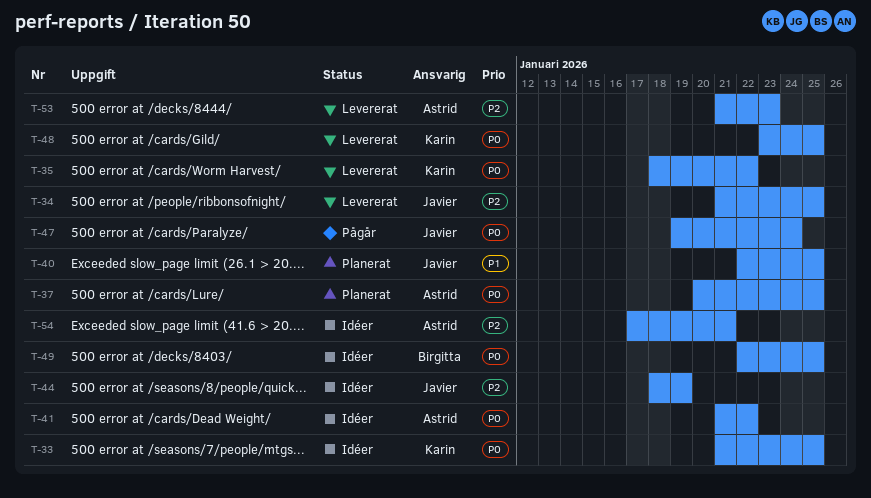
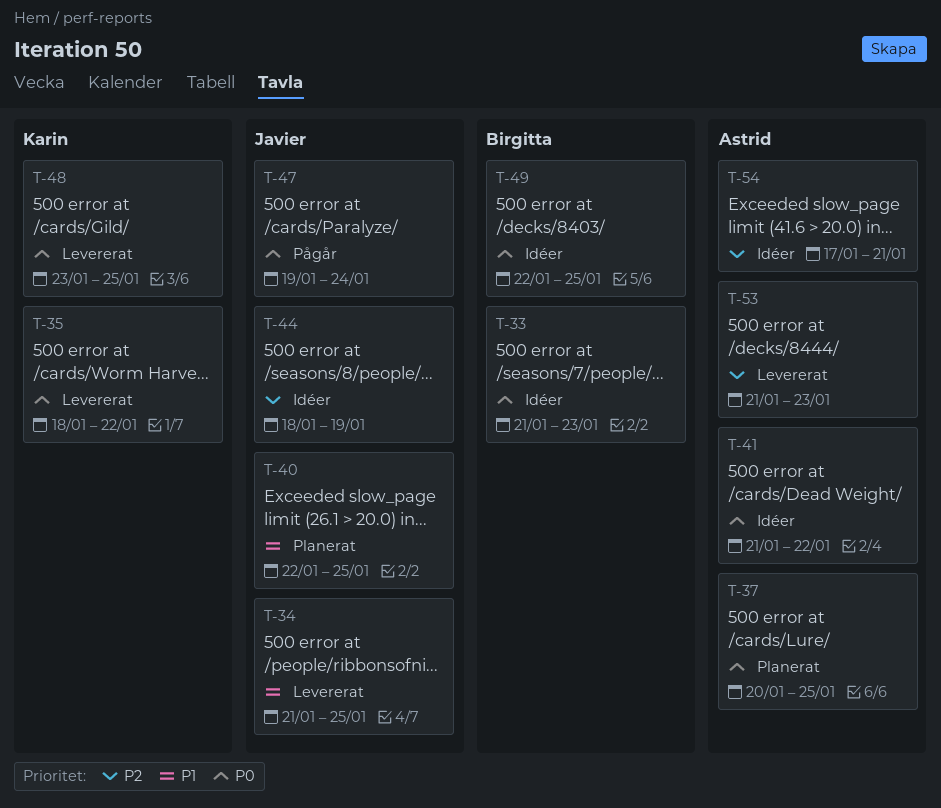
T-33, owner: Karin -> Birgitta
T-33, due: Jan 25 -> Jan 23
T-34, priority: P2 -> P1

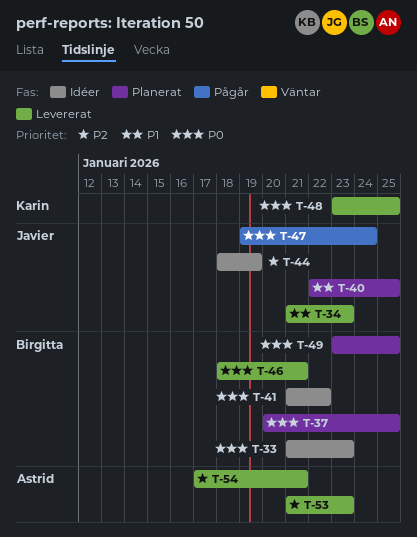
T-34, due: Jan 25 -> Jan 23
T-35: present -> none
T-37, owner: Astrid -> Birgitta
T-41, owner: Astrid -> Birgitta
T-46: none -> present
T-49, status: Idéer -> Planerat
T-49, start: Jan 22 -> Jan 23
T-54, status: Idéer -> Levererat

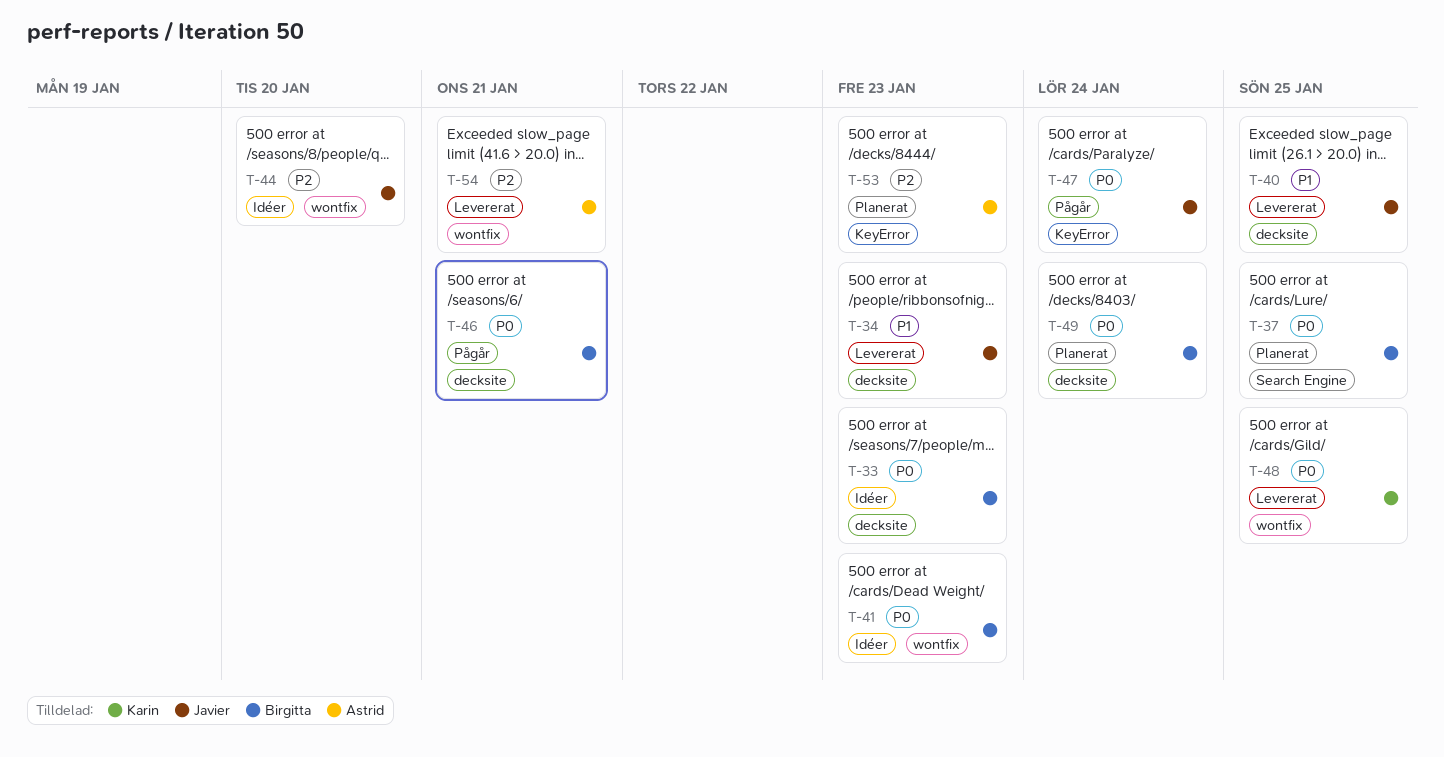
T-40, status: Planerat -> Levererat
T-41, due: Jan 22 -> Jan 23
T-44, due: Jan 19 -> Jan 20
T-46, status: Levererat -> Pågår
T-49, due: Jan 25 -> Jan 24
T-53, status: Levererat -> Planerat

